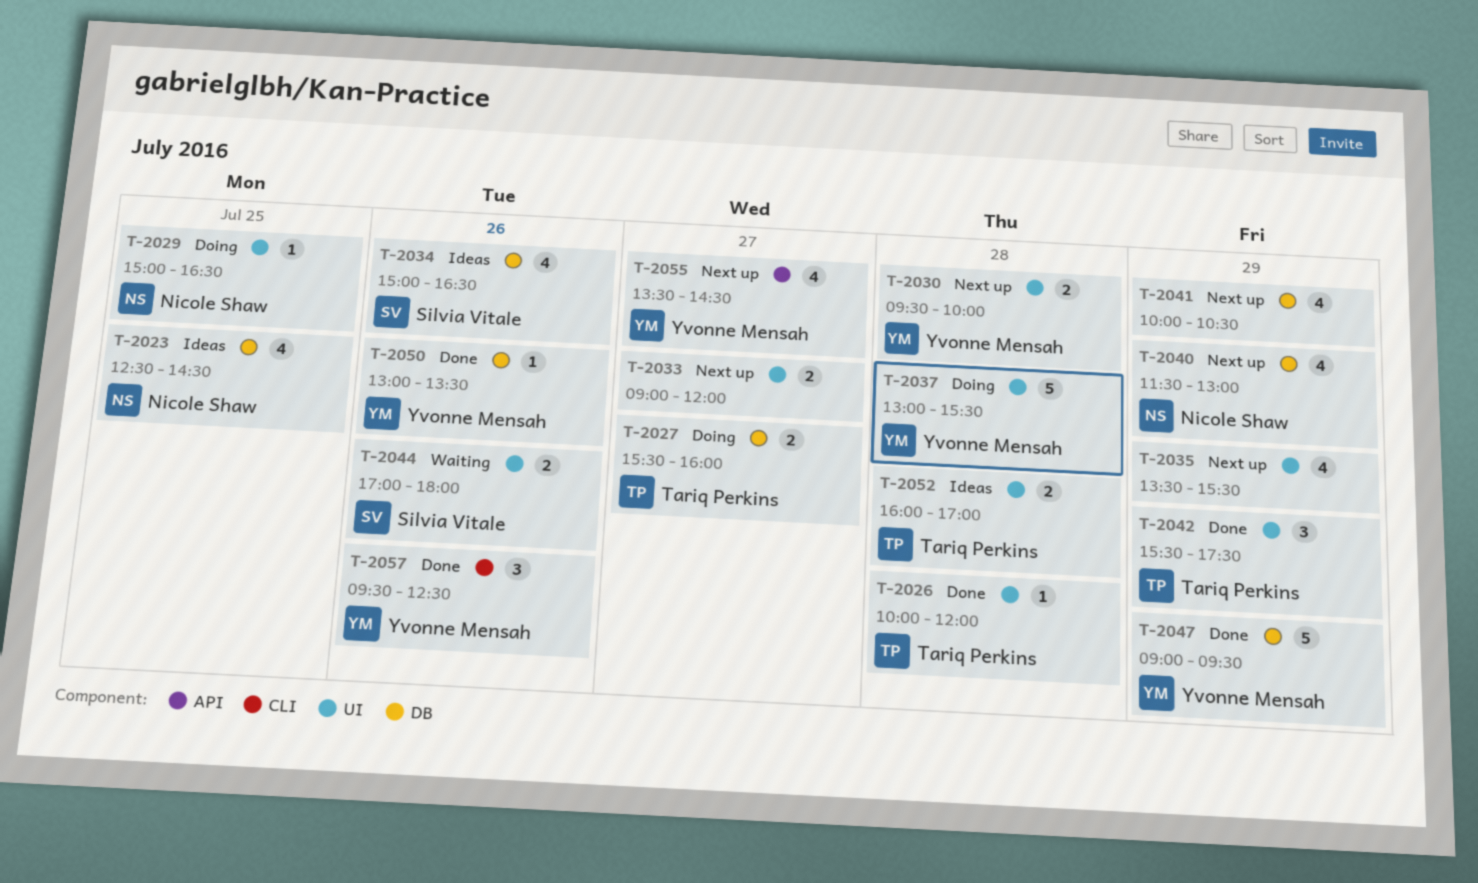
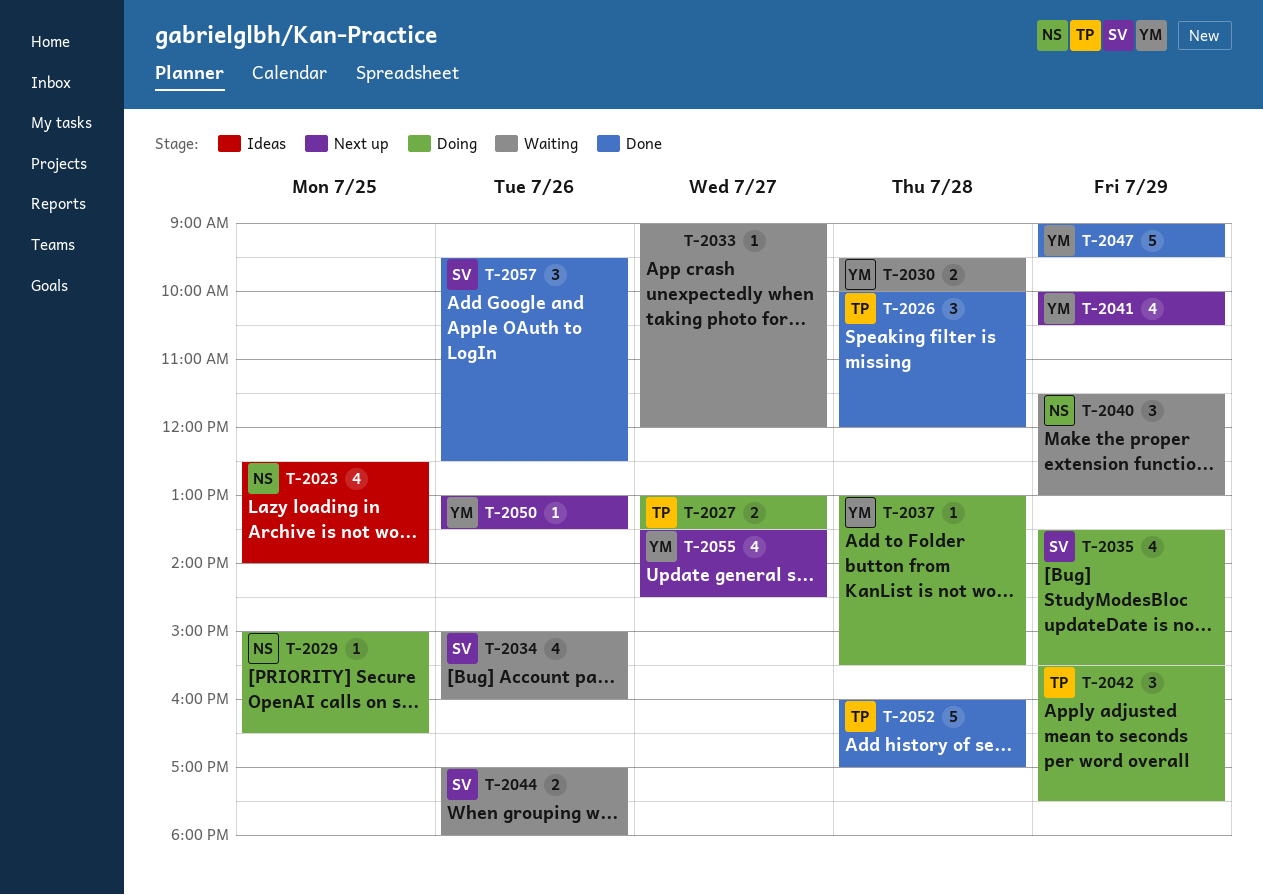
T-2023, ends: 14:30 -> 14:00
T-2026, estimate: 1 -> 3
T-2027, begins: 15:30 -> 13:00
T-2027, ends: 16:00 -> 13:30
T-2030, status: Next up -> Waiting
T-2033, status: Next up -> Waiting
T-2033, estimate: 2 -> 1
T-2034, status: Ideas -> Waiting
T-2034, ends: 16:30 -> 16:00
T-2035, status: Next up -> Doing
T-2035, owner: none -> Silvia Vitale
T-2037, estimate: 5 -> 1
T-2040, status: Next up -> Waiting
T-2040, estimate: 4 -> 3
T-2041, owner: none -> Yvonne Mensah
T-2042, status: Done -> Doing
T-2050, status: Done -> Next up
T-2052, status: Ideas -> Done
T-2052, estimate: 2 -> 5
T-2057, owner: Yvonne Mensah -> Silvia Vitale

